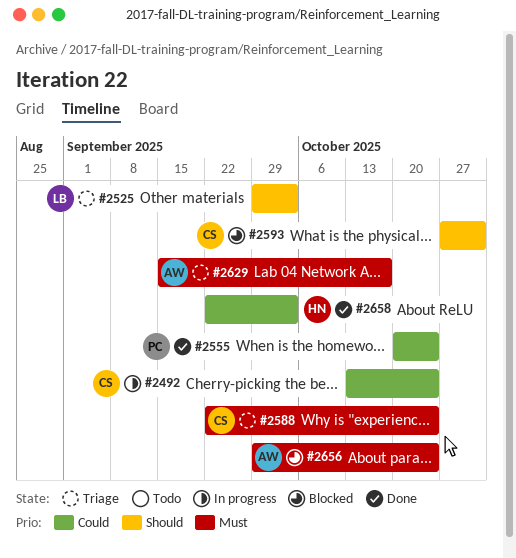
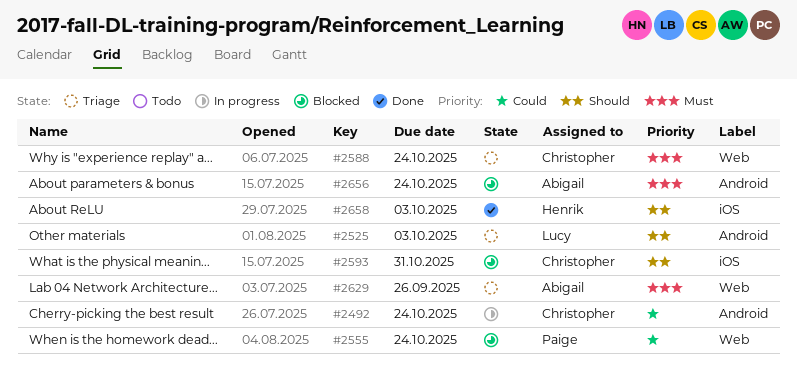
#2555, status: Done -> Blocked
#2629, due: Oct 17 -> Sep 26
#2658, priority: Could -> Should

